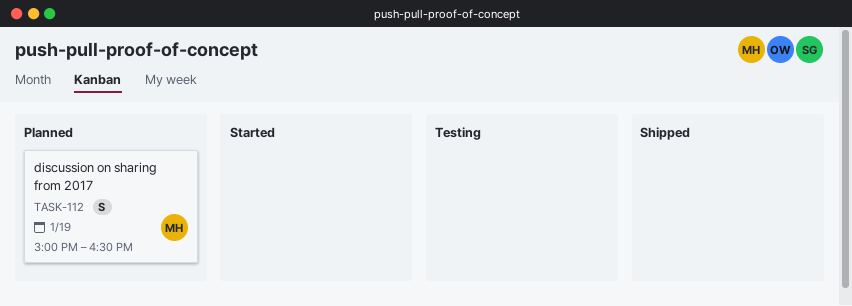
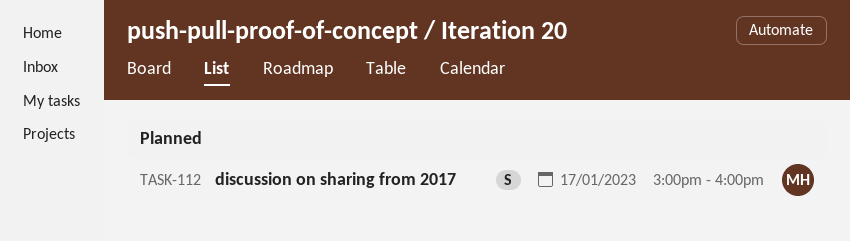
TASK-112, day: Jan 19 -> Jan 17
TASK-112, ends: 16:30 -> 16:00

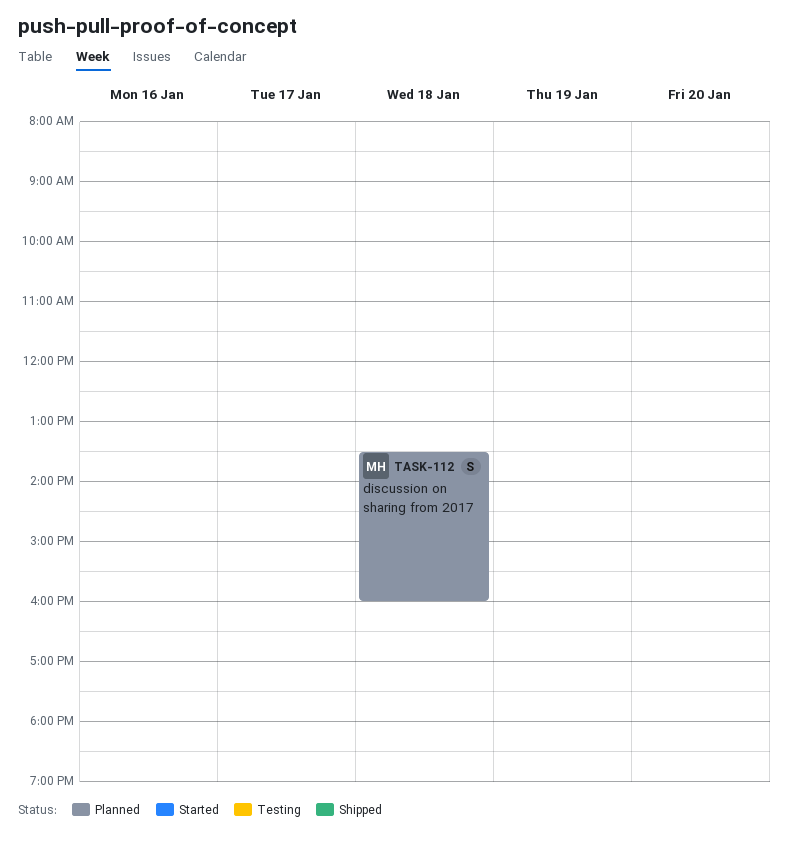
TASK-112, day: Jan 17 -> Jan 18
TASK-112, begins: 15:00 -> 13:30

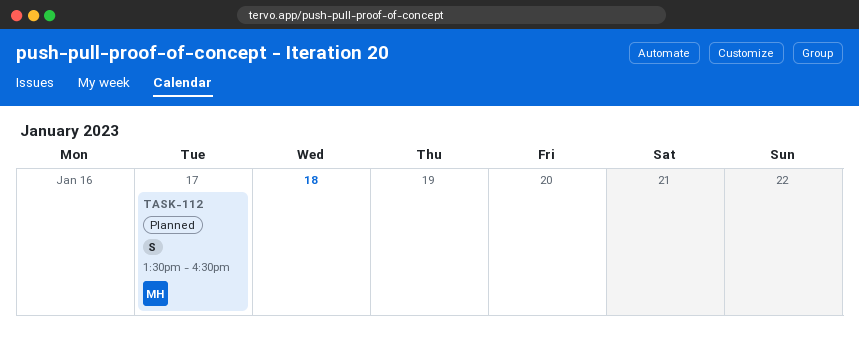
TASK-112, day: Jan 18 -> Jan 17
TASK-112, ends: 16:00 -> 16:30

